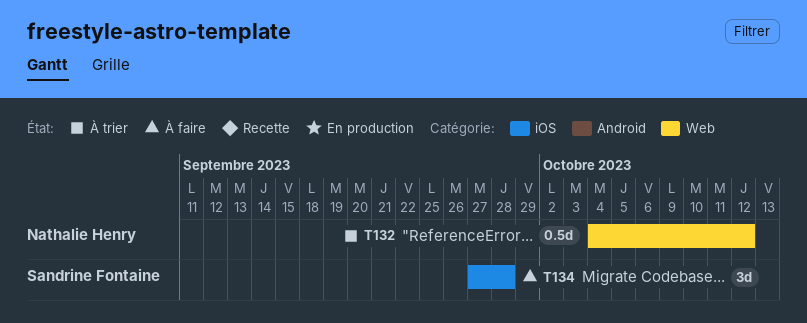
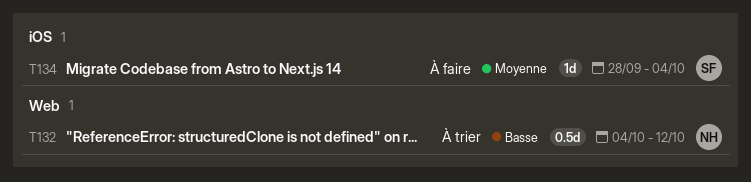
T134, estimate: 3d -> 1d
T134, start: Sep 27 -> Sep 28
T134, due: Sep 28 -> Oct 4

